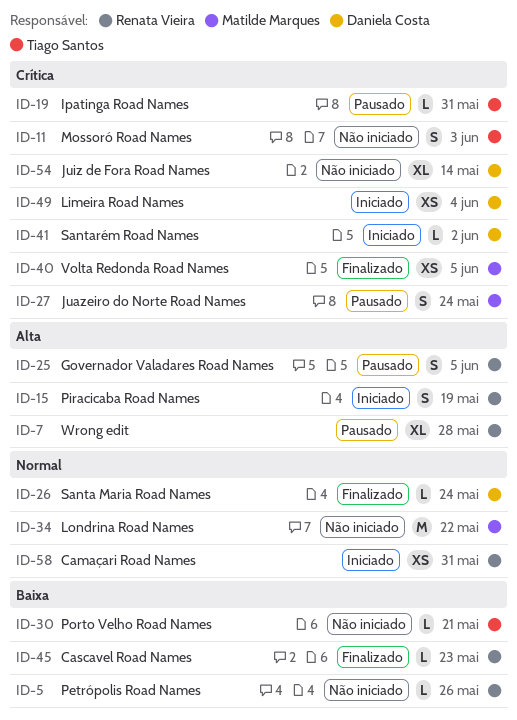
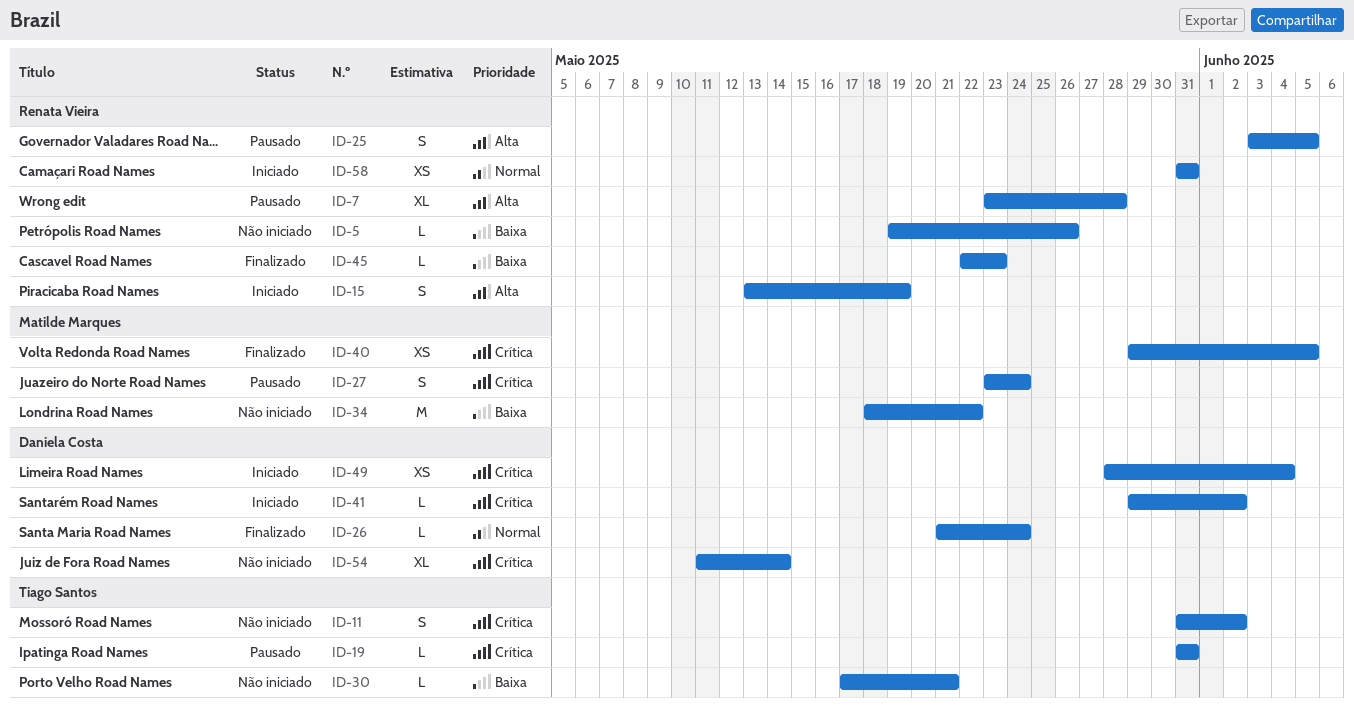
ID-11, due: Jun 3 -> Jun 2
ID-34, priority: Normal -> Baixa

